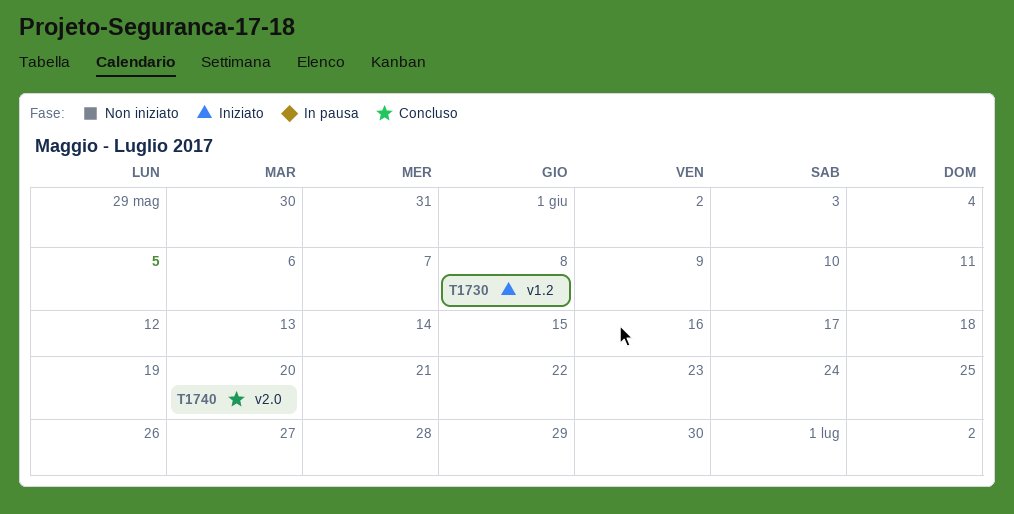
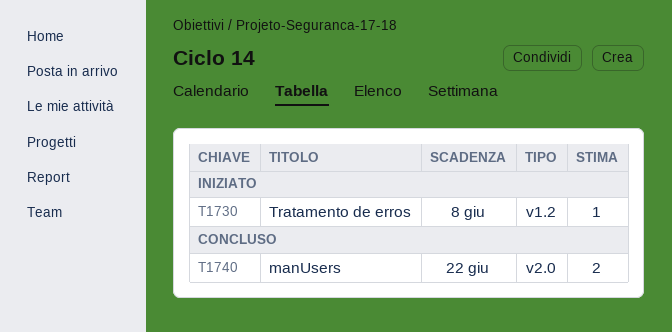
T1740, due: Jun 20 -> Jun 22

